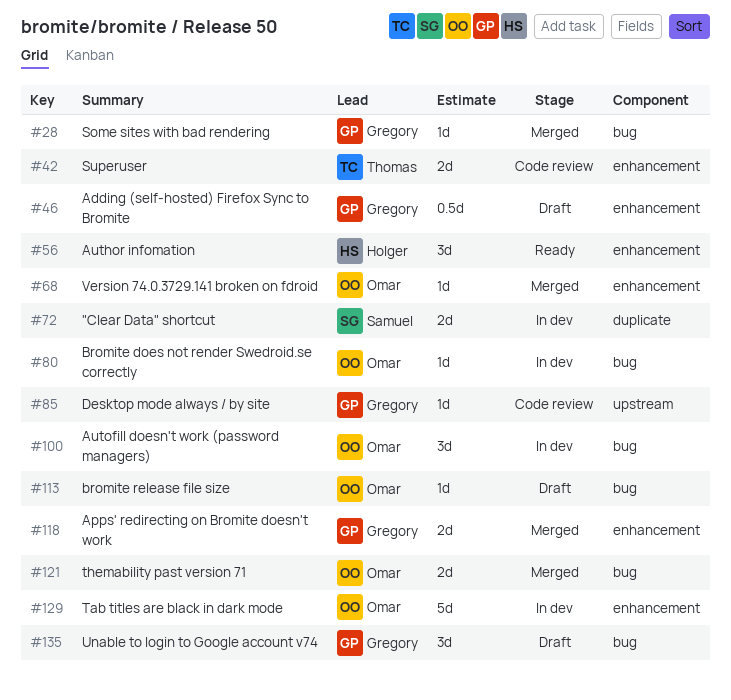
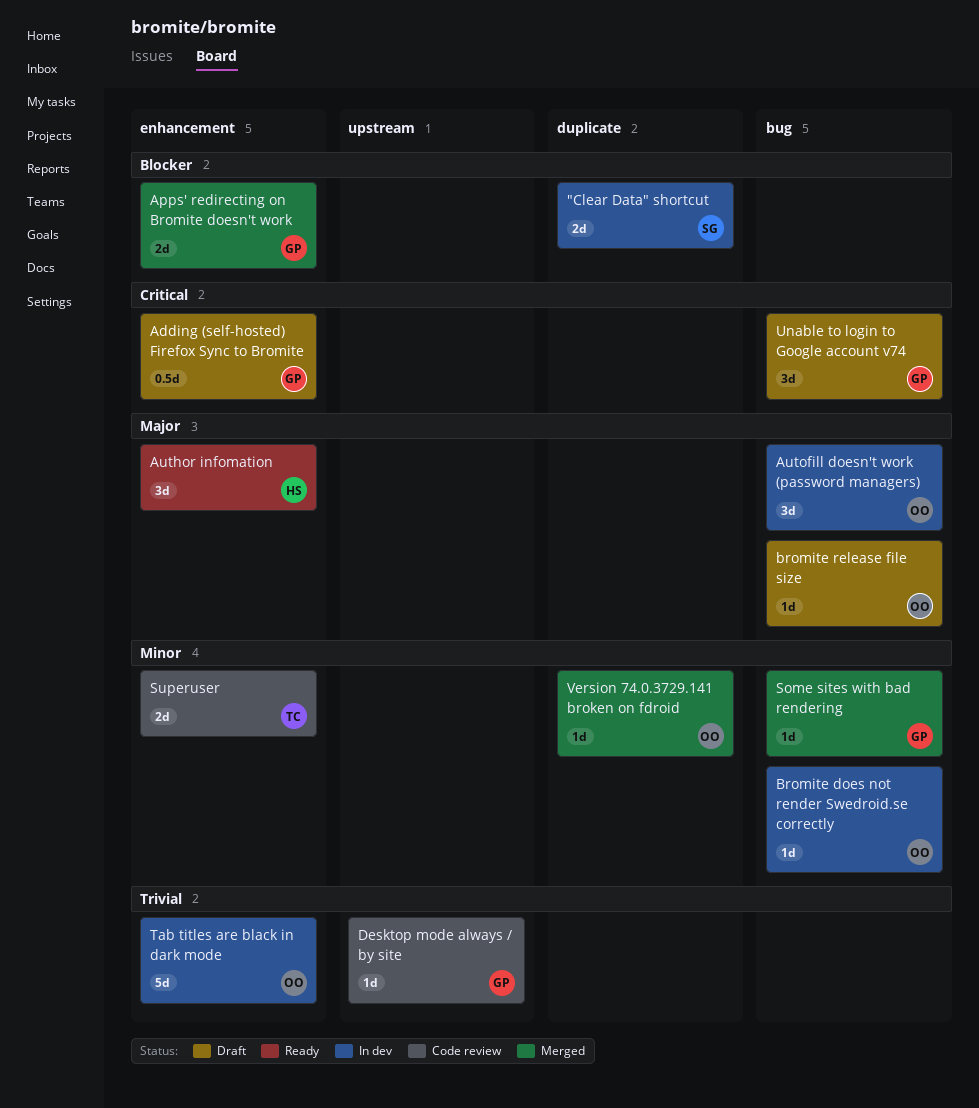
themability past version 71: present -> none
Version 74.0.3729.141 broken on fdroid, label: enhancement -> duplicate

